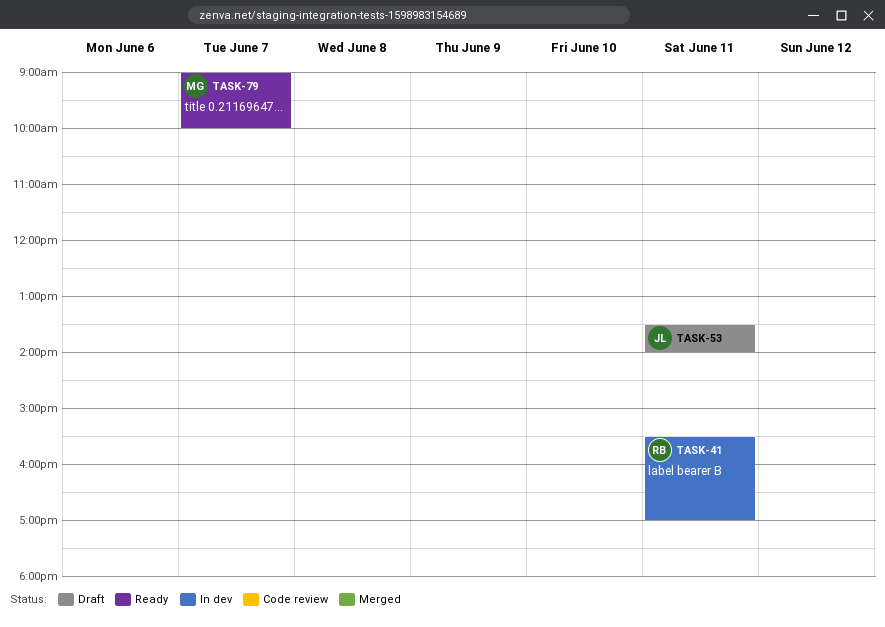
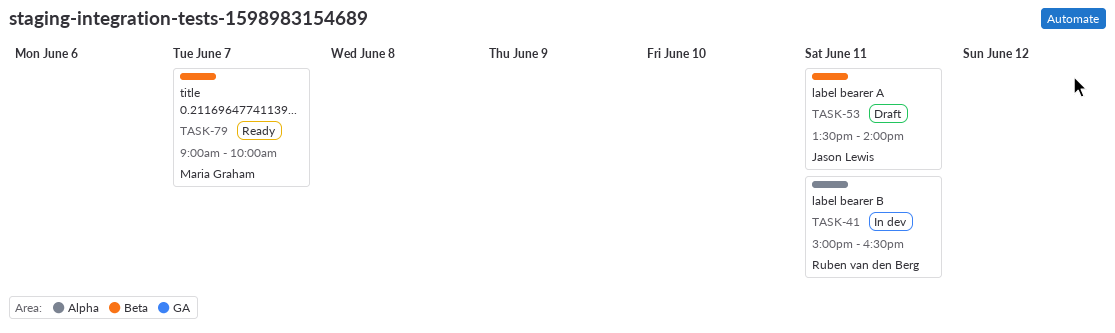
TASK-41, begins: 15:30 -> 15:00
TASK-41, ends: 17:00 -> 16:30

